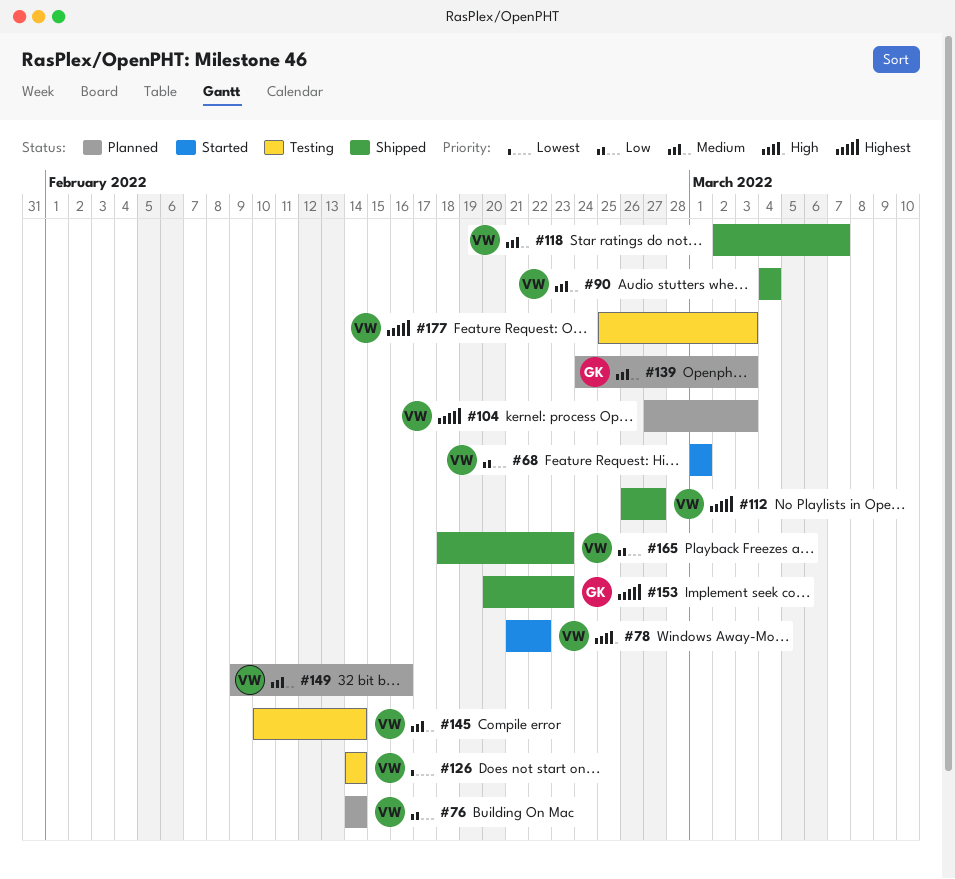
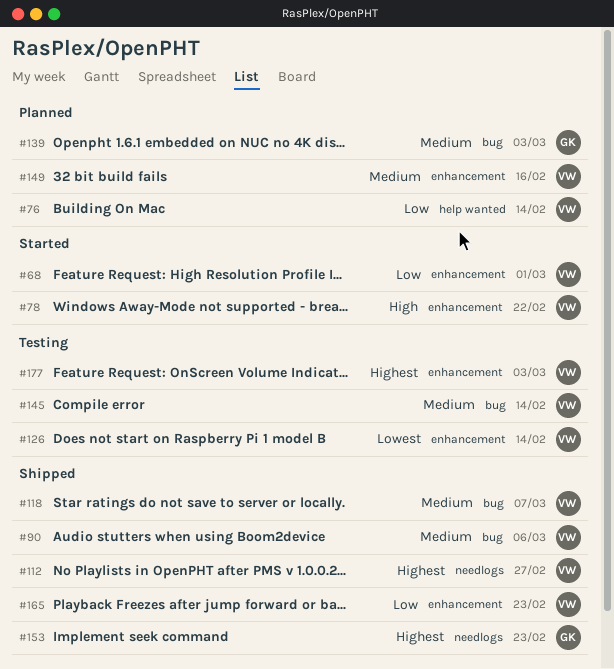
#90, due: Mar 4 -> Mar 6
#104: present -> none

